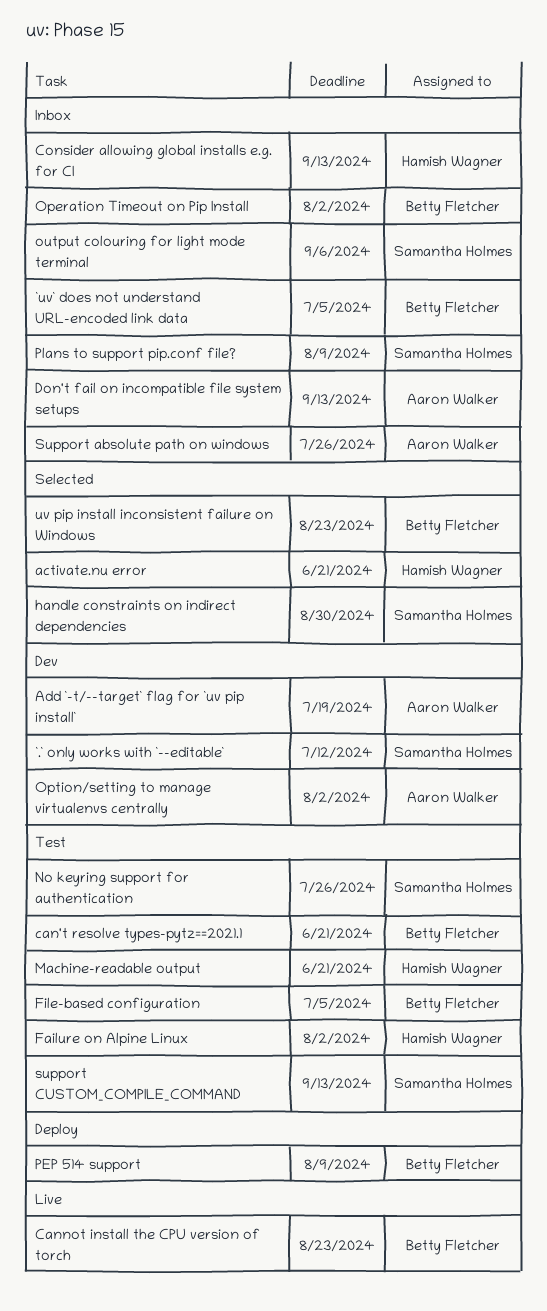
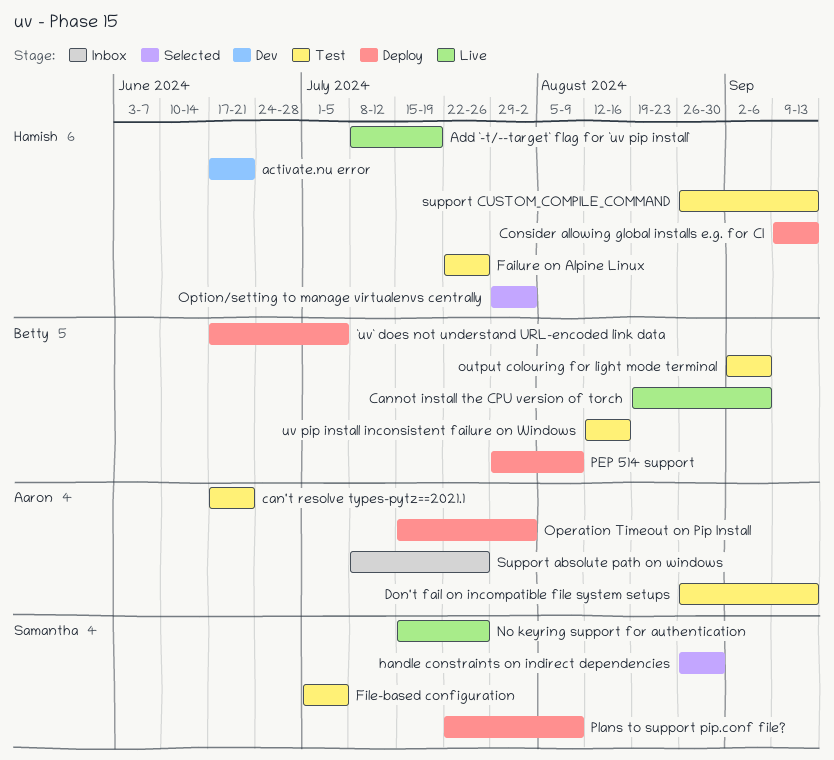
`.` only works with `--editable`: present -> none
`uv` does not understand URL-encoded link data, status: Inbox -> Deploy
activate.nu error, status: Selected -> Dev
Add `-t/--target` flag for `uv pip install`, status: Dev -> Live
Add `-t/--target` flag for `uv pip install`, owner: Aaron Walker -> Hamish Wagner
can't resolve types-pytz==2021.1, owner: Betty Fletcher -> Aaron Walker
Cannot install the CPU version of torch, due: Aug 23 -> Sep 6
Consider allowing global installs e.g. for CI, status: Inbox -> Deploy
Don't fail on incompatible file system setups, status: Inbox -> Test
Failure on Alpine Linux, due: Aug 2 -> Jul 26
File-based configuration, owner: Betty Fletcher -> Samantha Holmes
Machine-readable output: present -> none
No keyring support for authentication, status: Test -> Live
Operation Timeout on Pip Install, status: Inbox -> Deploy
Operation Timeout on Pip Install, owner: Betty Fletcher -> Aaron Walker
Option/setting to manage virtualenvs centrally, status: Dev -> Selected
Option/setting to manage virtualenvs centrally, owner: Aaron Walker -> Hamish Wagner
output colouring for light mode terminal, status: Inbox -> Test
output colouring for light mode terminal, owner: Samantha Holmes -> Betty Fletcher
Plans to support pip.conf file?, status: Inbox -> Deploy
support CUSTOM_COMPILE_COMMAND, owner: Samantha Holmes -> Hamish Wagner
uv pip install inconsistent failure on Windows, status: Selected -> Test
uv pip install inconsistent failure on Windows, due: Aug 23 -> Aug 16

